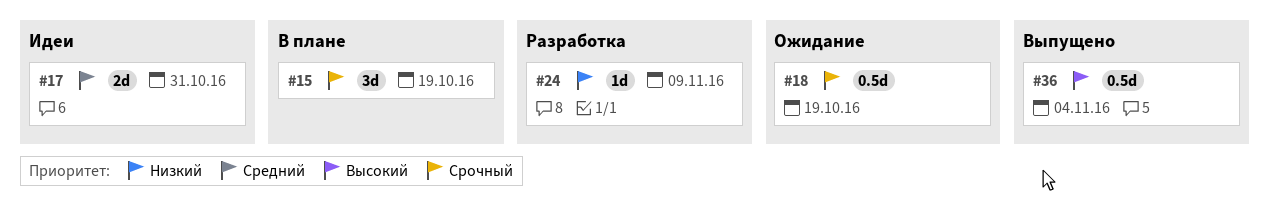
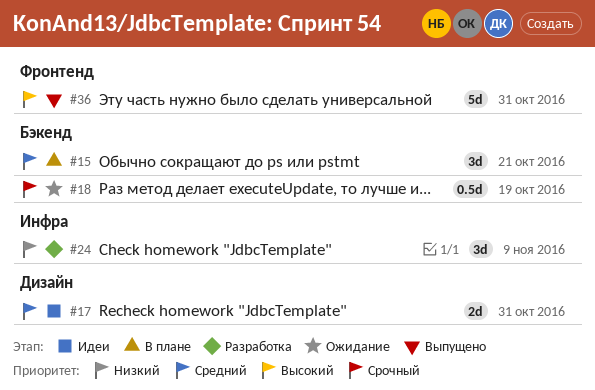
#15, priority: Срочный -> Средний
#15, due: Oct 19 -> Oct 21
#24, estimate: 1d -> 3d
#36, estimate: 0.5d -> 5d
#36, due: Nov 4 -> Oct 31

